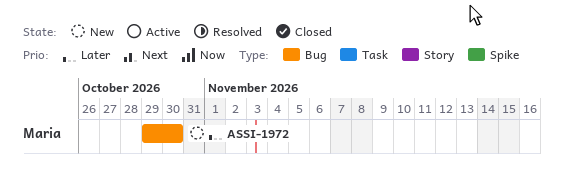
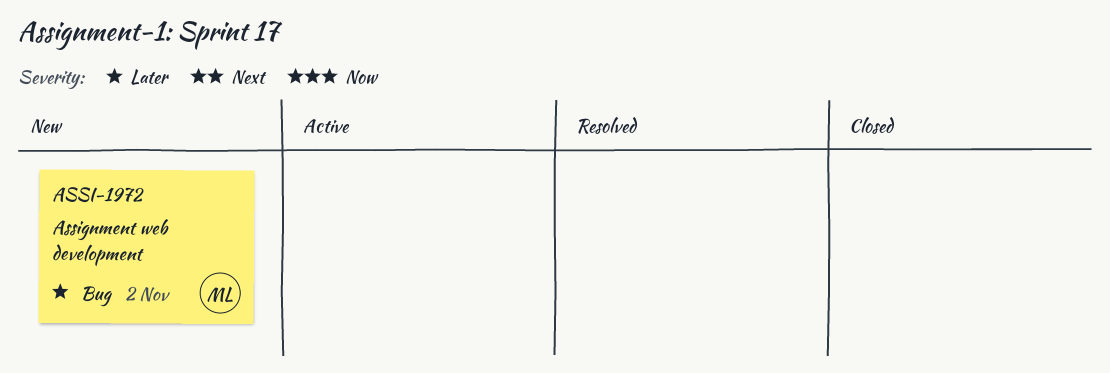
ASSI-1972, due: Oct 30 -> Nov 2

